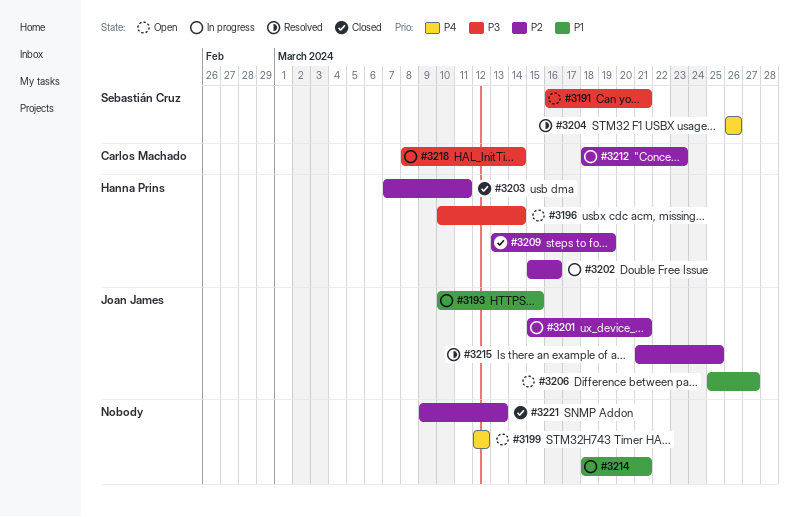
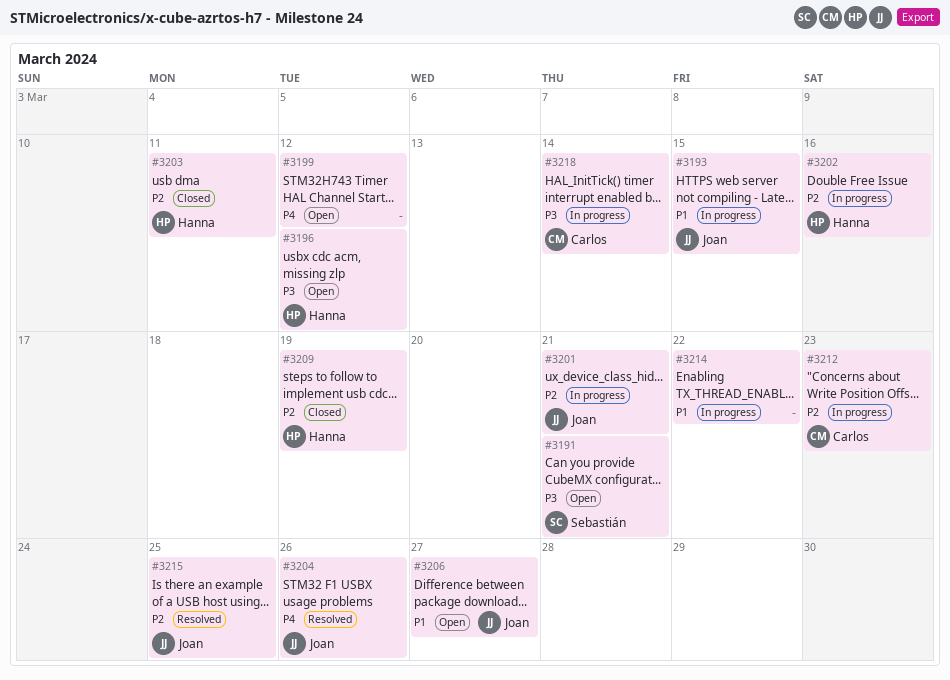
#3196, due: Mar 14 -> Mar 12
#3204, owner: Sebastián Cruz -> Joan James
#3214, due: Mar 21 -> Mar 22
#3221: present -> none

